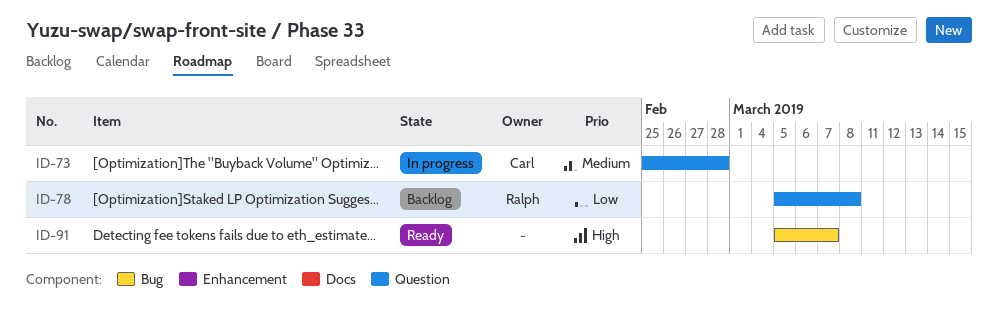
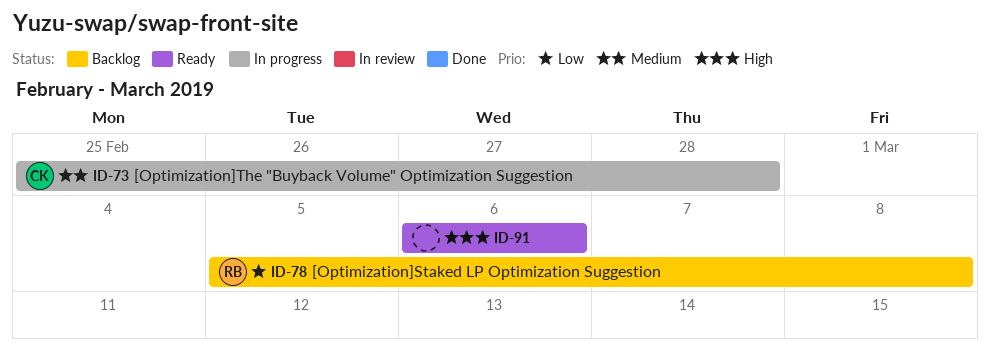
ID-91, start: Mar 5 -> Mar 6
ID-91, due: Mar 7 -> Mar 6

